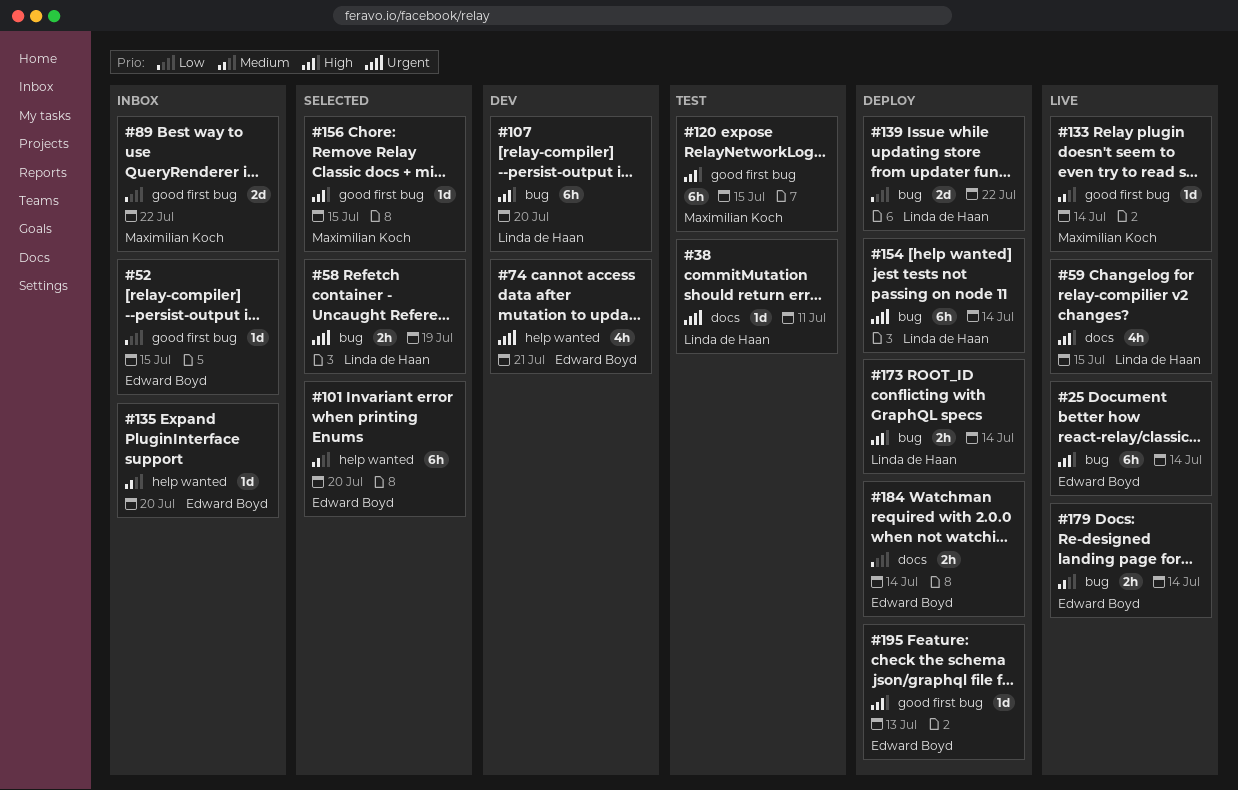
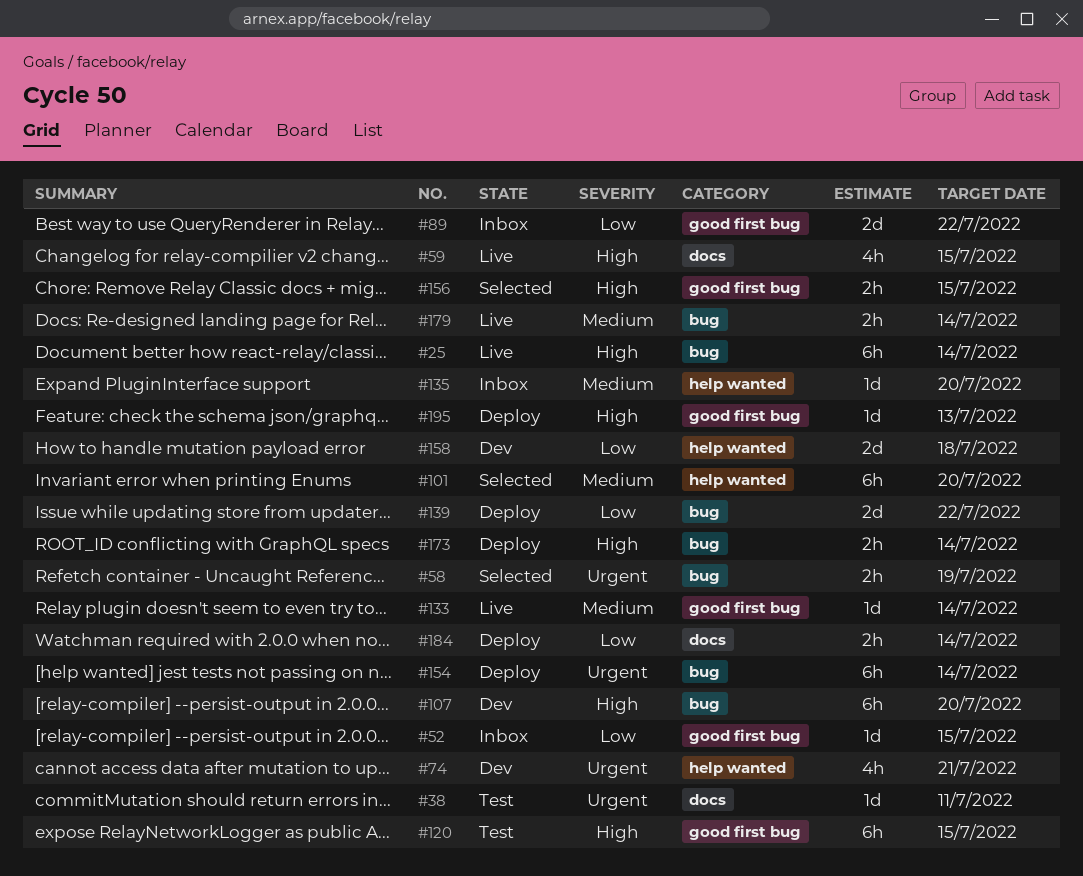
#156, estimate: 1d -> 2h
#158: none -> present

